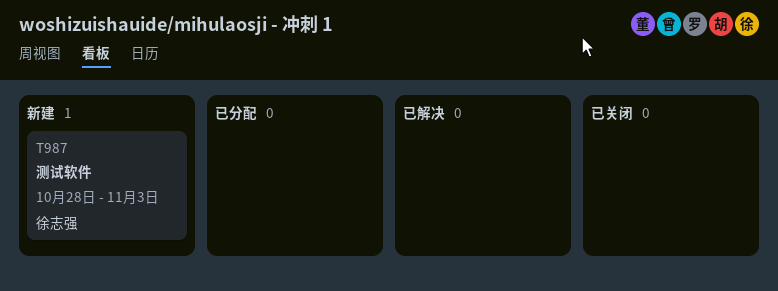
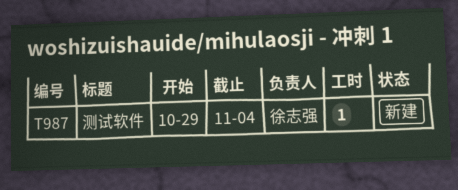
T987, start: Oct 28 -> Oct 29
T987, due: Nov 3 -> Nov 4

